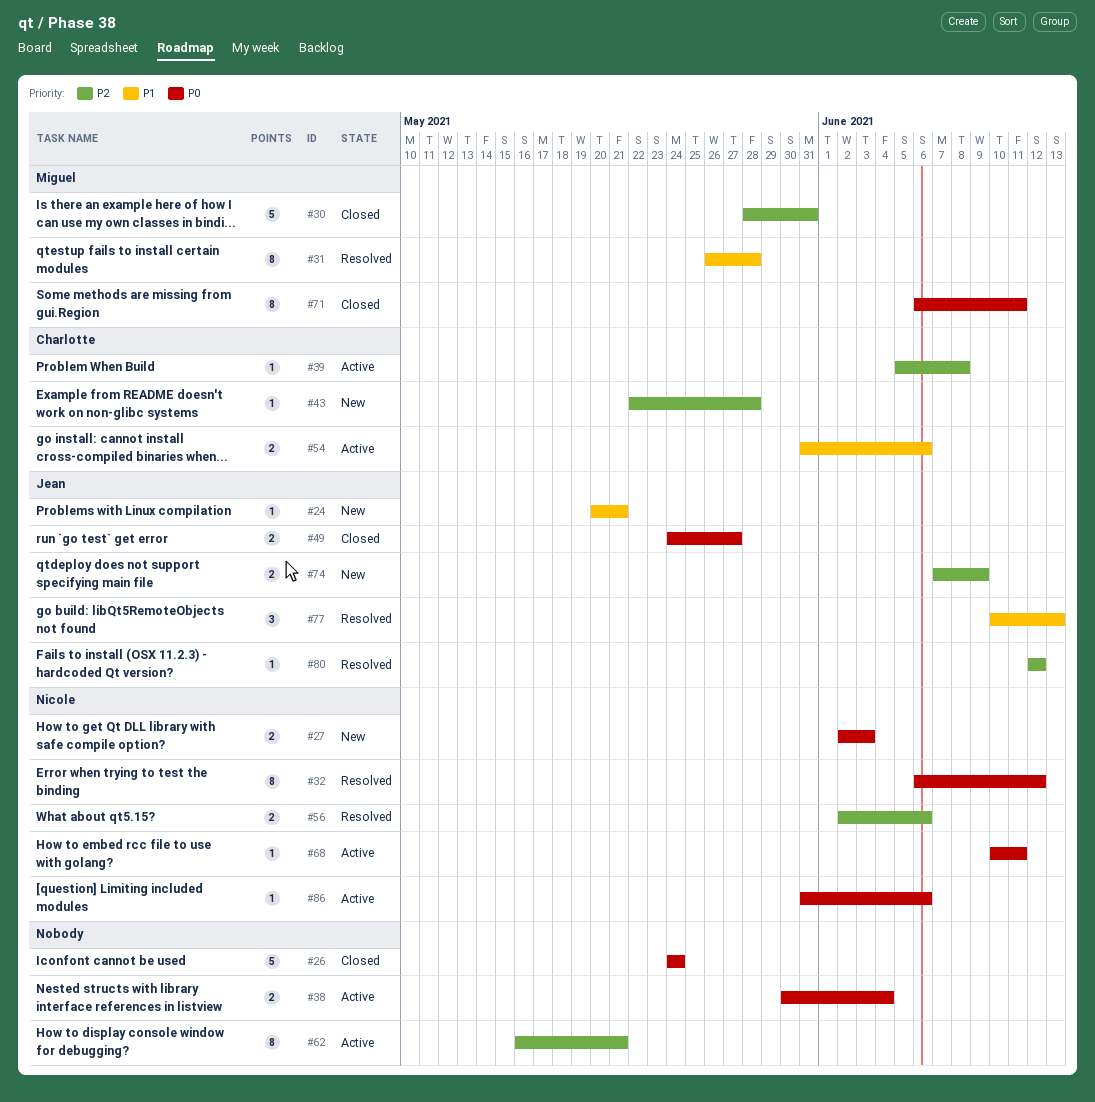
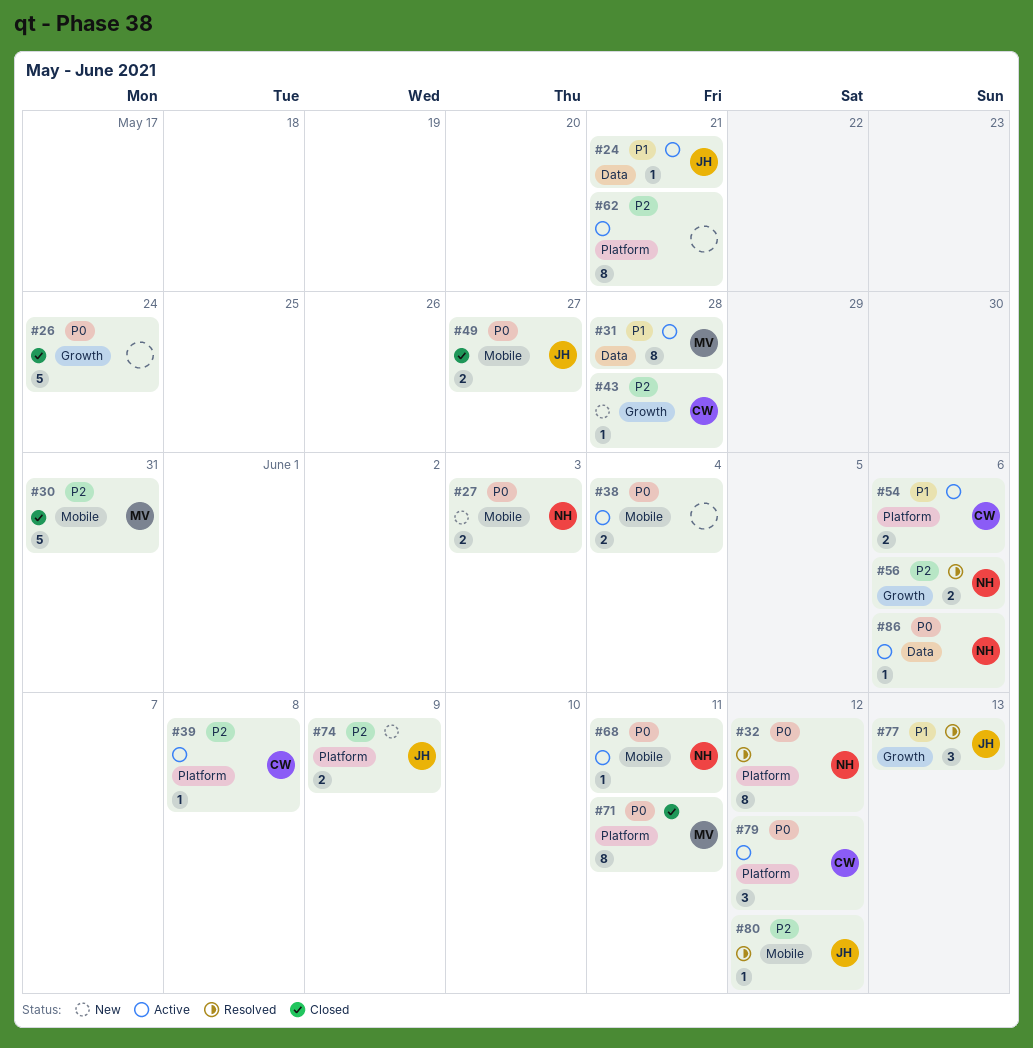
#24, status: New -> Active
#31, status: Resolved -> Active
#79: none -> present

